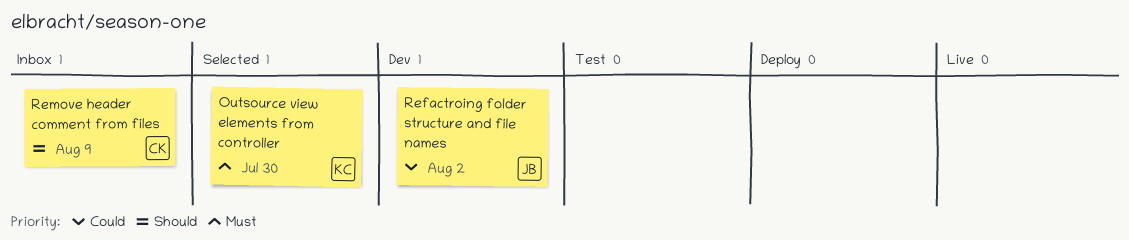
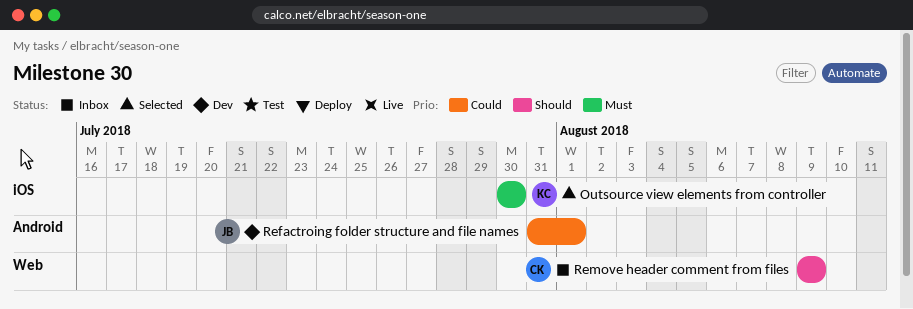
Refactroing folder structure and file names, due: Aug 2 -> Aug 1

